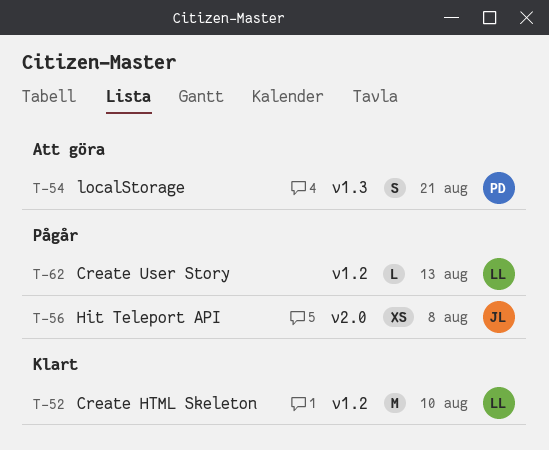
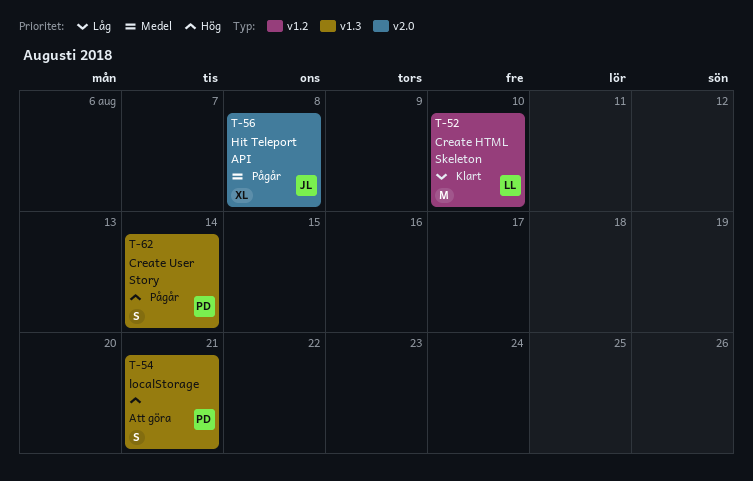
T-56, estimate: XS -> XL
T-62, owner: LL -> PD
T-62, label: v1.2 -> v1.3
T-62, estimate: L -> S
T-62, due: Aug 13 -> Aug 14

